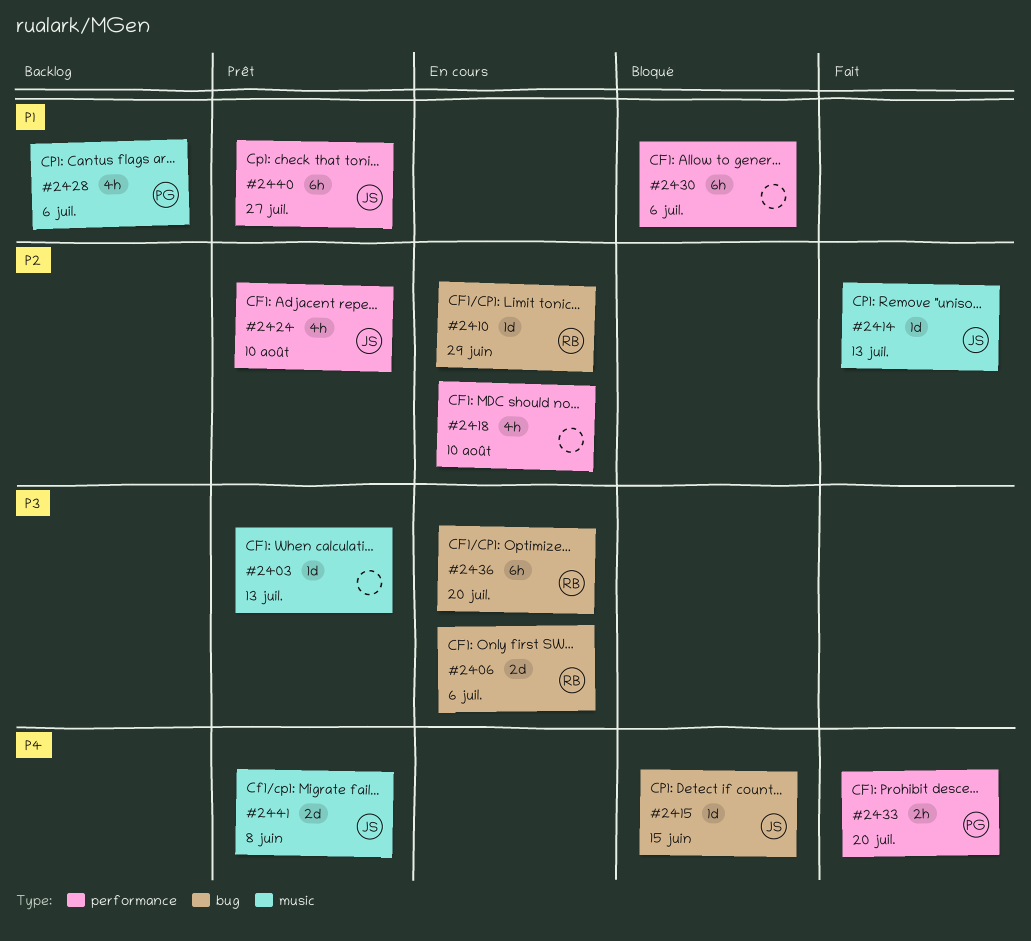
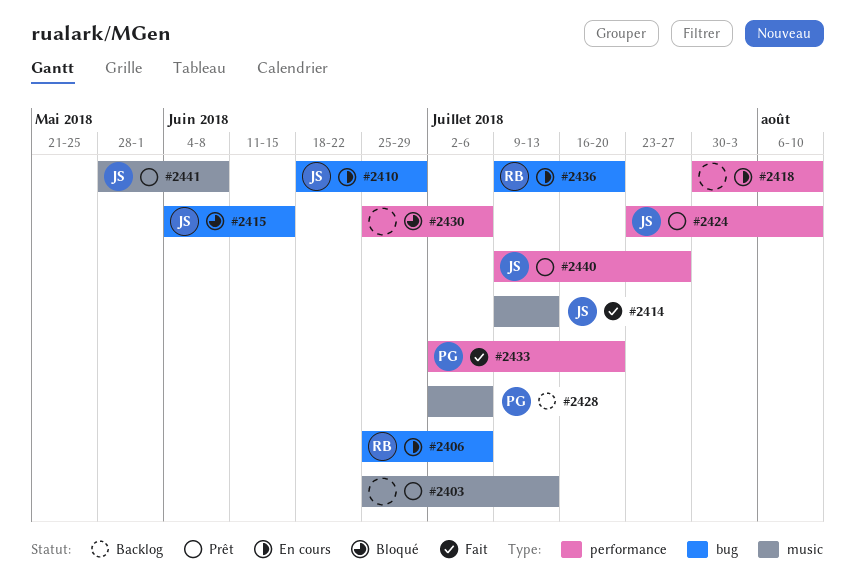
#2410, owner: RB -> JS

